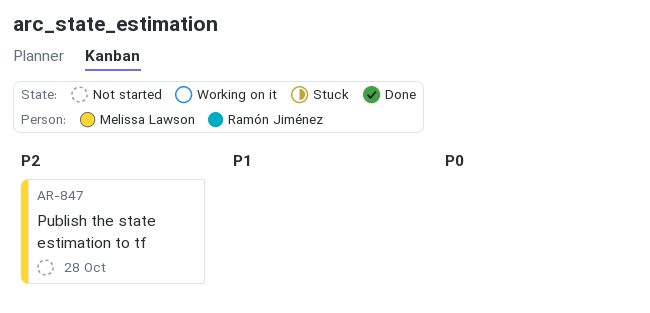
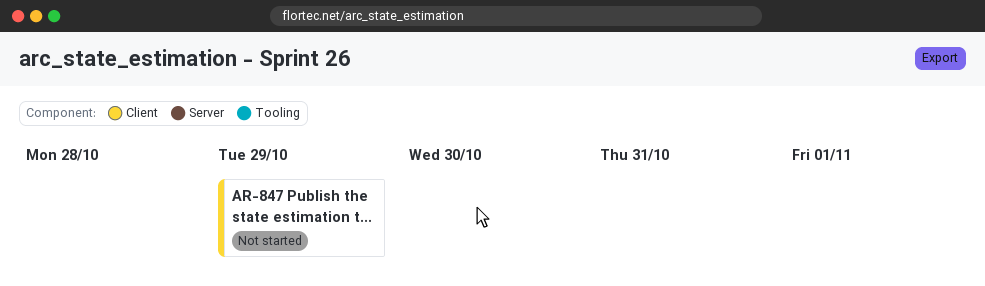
AR-847, due: Oct 28 -> Oct 29

